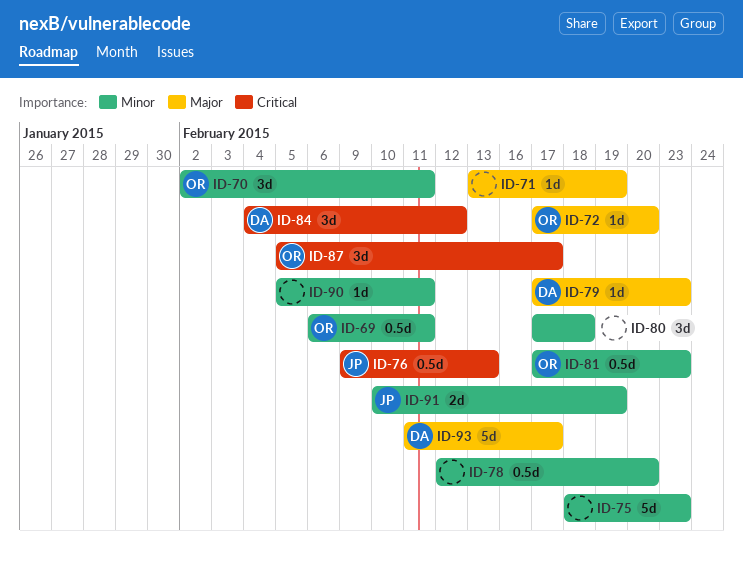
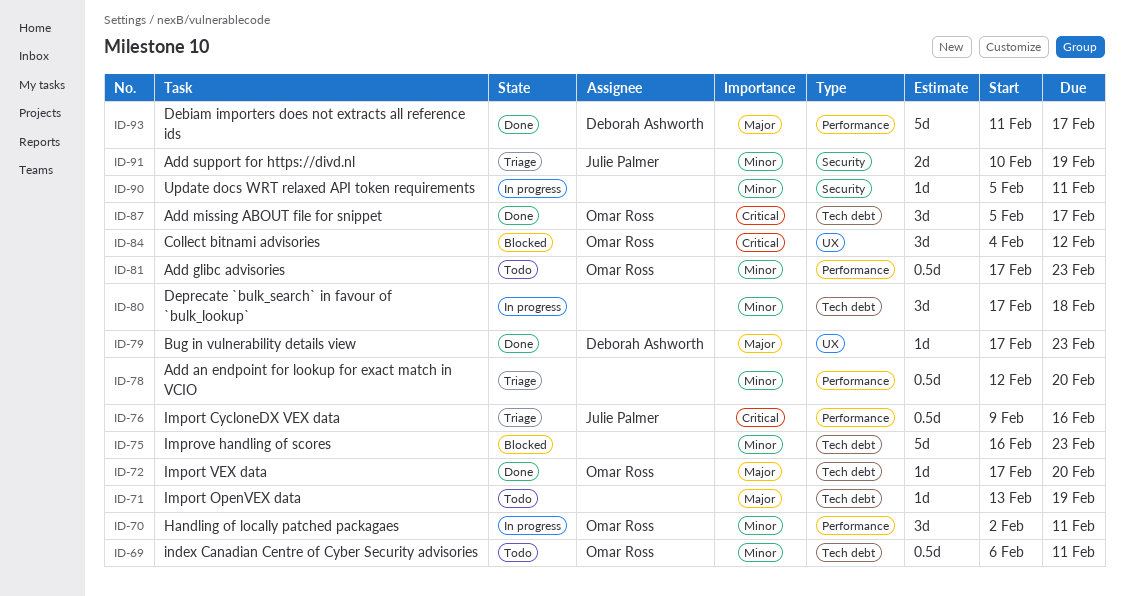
ID-75, start: Feb 18 -> Feb 16
ID-76, due: Feb 13 -> Feb 16
ID-84, owner: Deborah Ashworth -> Omar Ross

